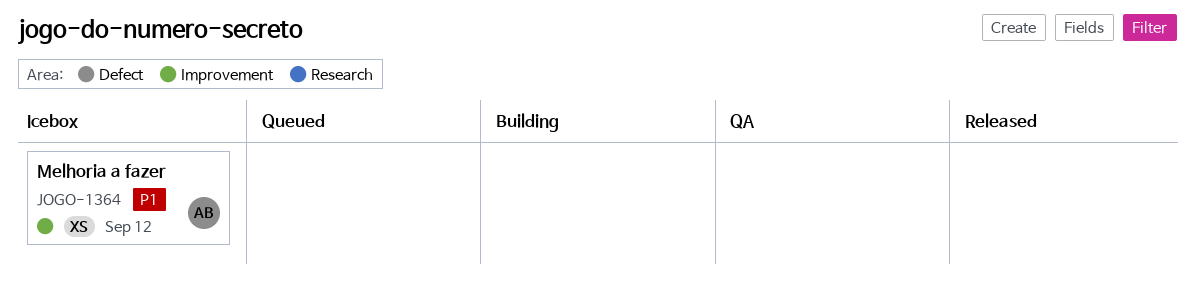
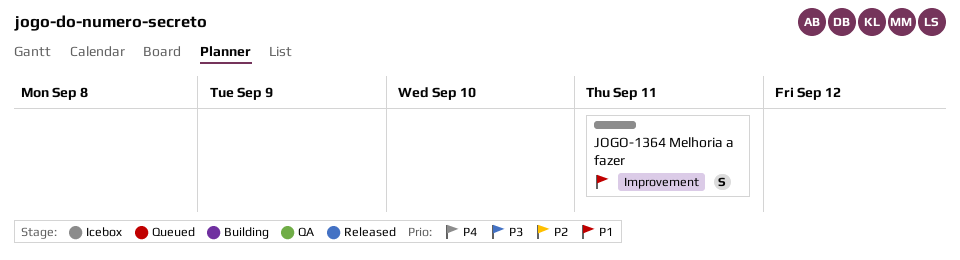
JOGO-1364, estimate: XS -> S
JOGO-1364, due: Sep 12 -> Sep 11

